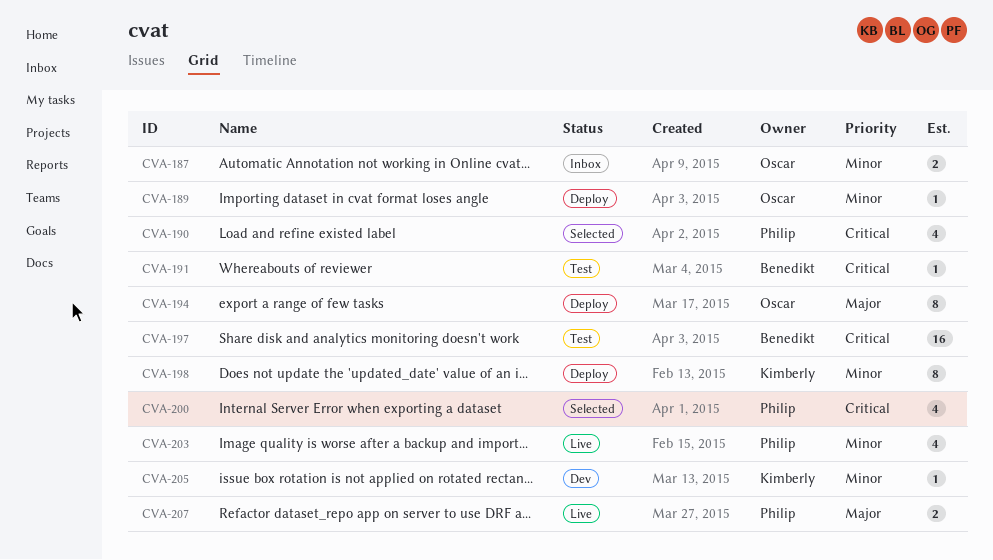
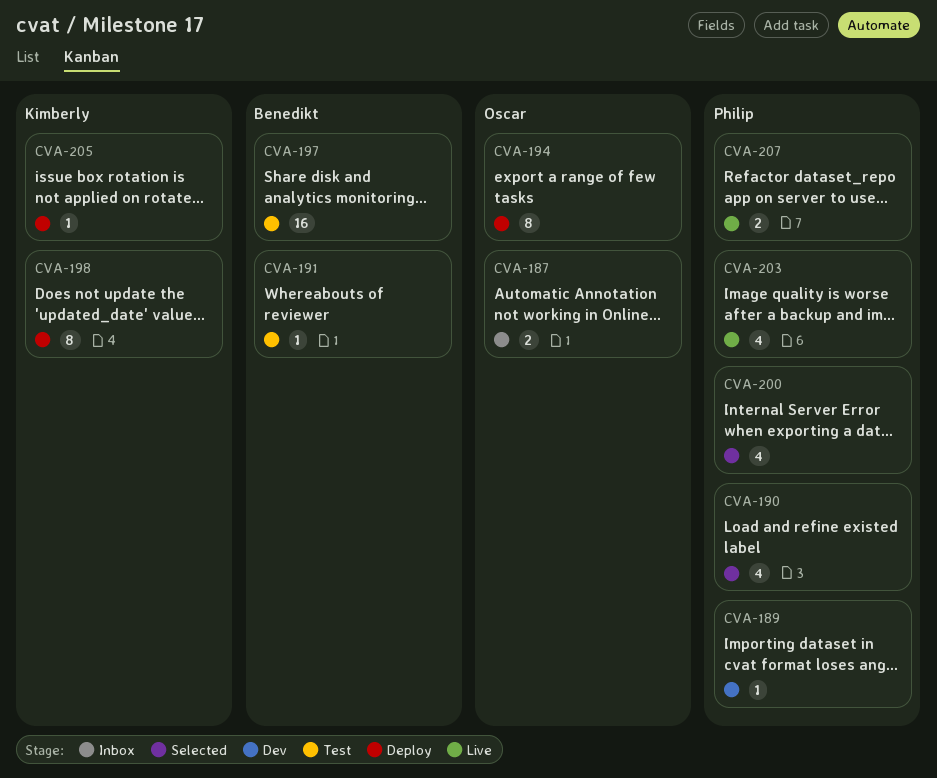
CVA-189, status: Deploy -> Dev
CVA-189, owner: Oscar -> Philip
CVA-205, status: Dev -> Deploy

